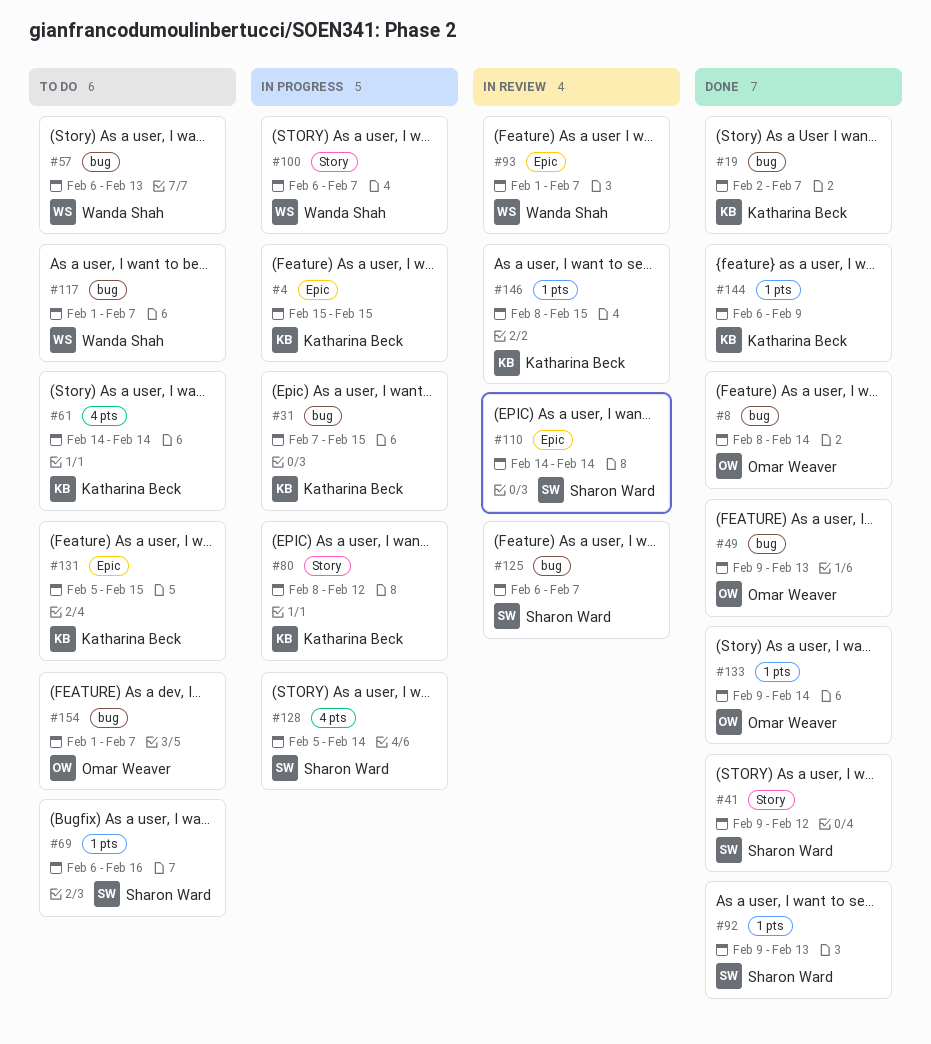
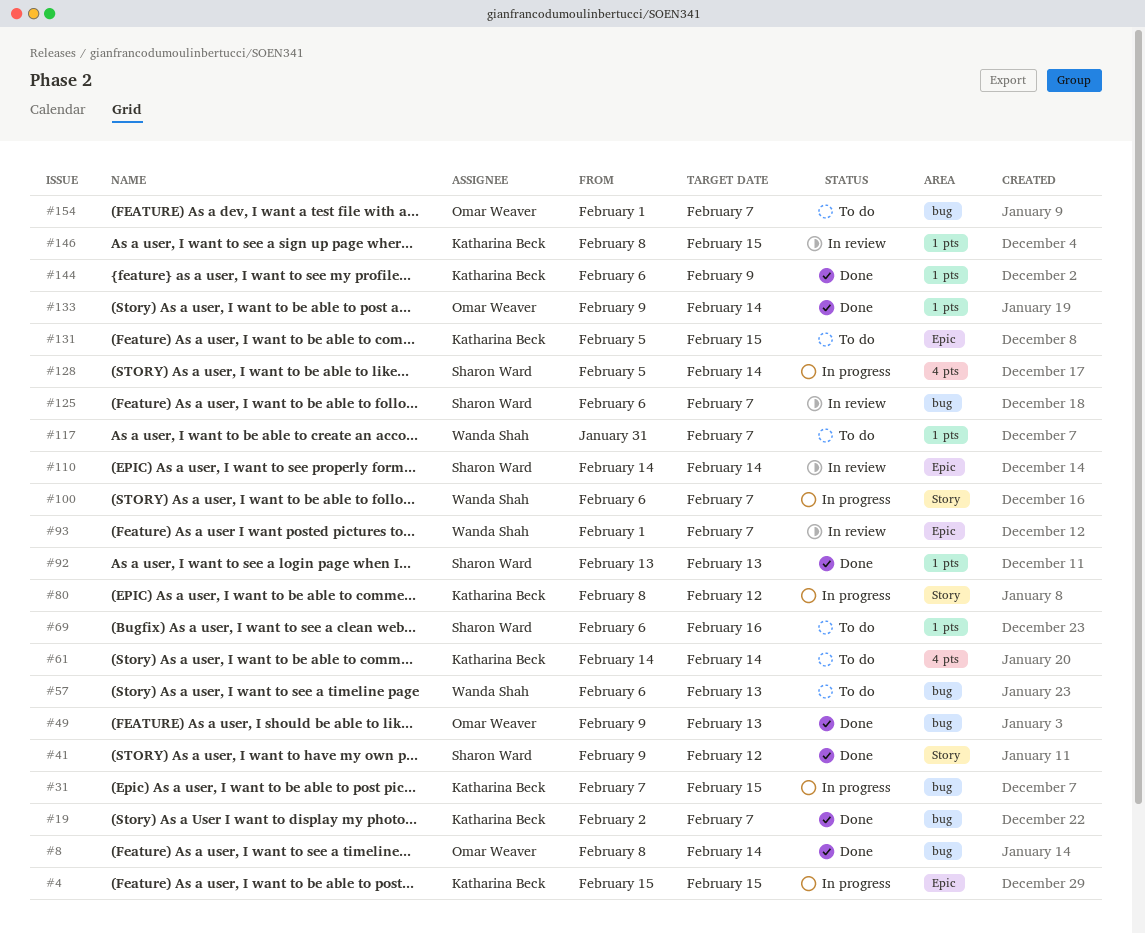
#92, start: Feb 9 -> Feb 13
#117, label: bug -> 1 pts
#117, start: Feb 1 -> Jan 31

